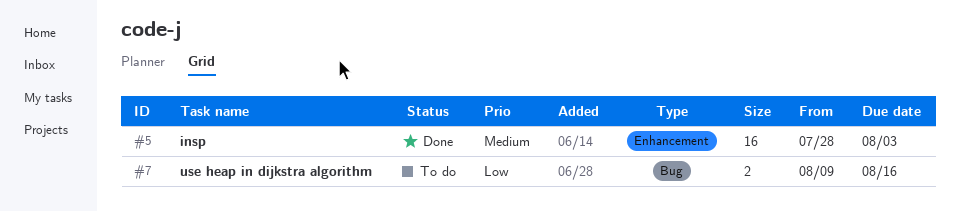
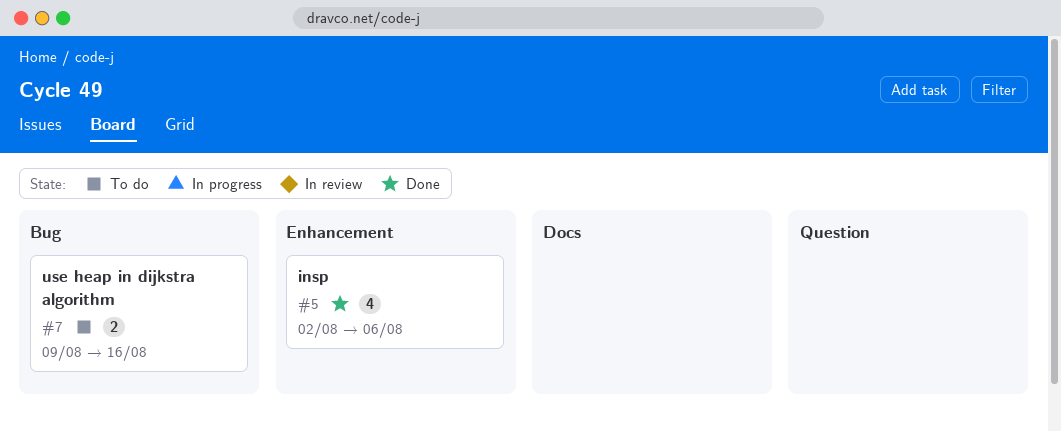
#5, estimate: 16 -> 4
#5, start: Jul 28 -> Aug 2
#5, due: Aug 3 -> Aug 6

